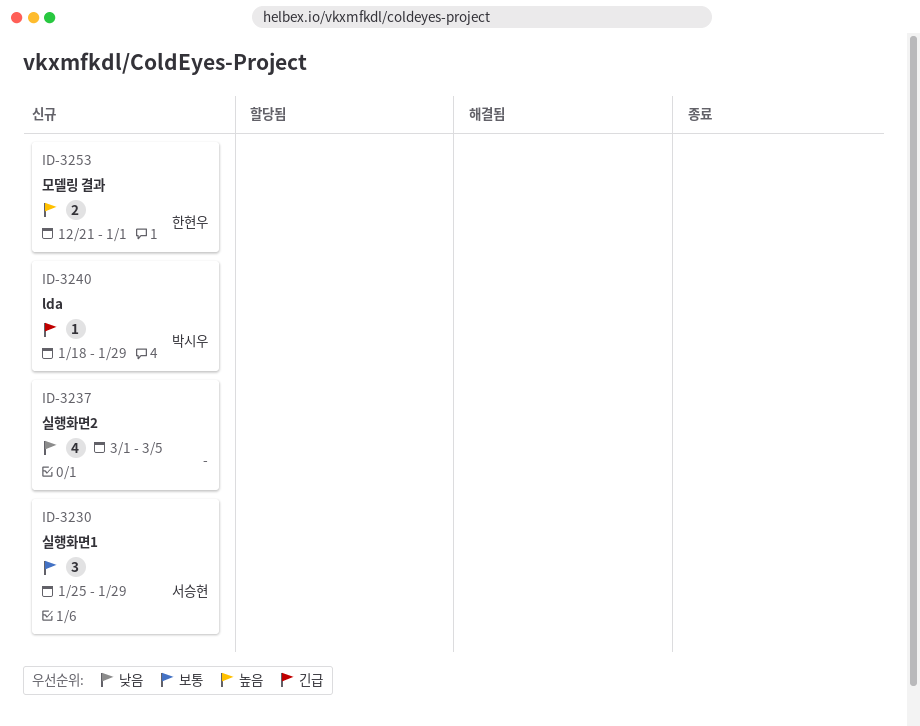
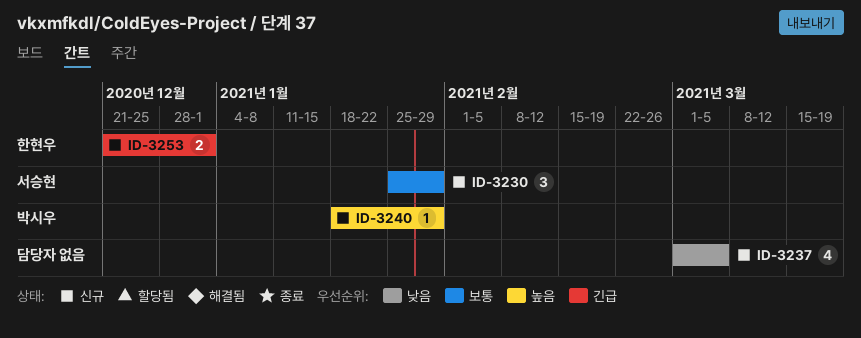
ID-3240, priority: 긴급 -> 높음
ID-3253, priority: 높음 -> 긴급

